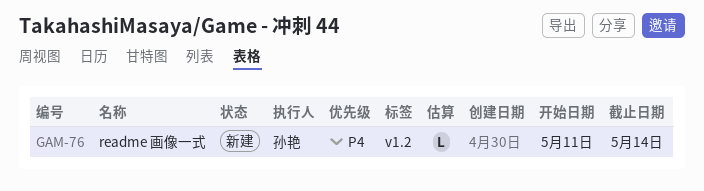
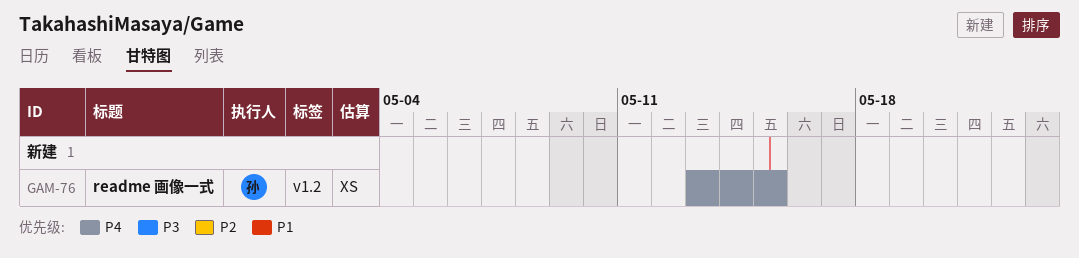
GAM-76, estimate: L -> XS
GAM-76, start: May 11 -> May 13
GAM-76, due: May 14 -> May 15

